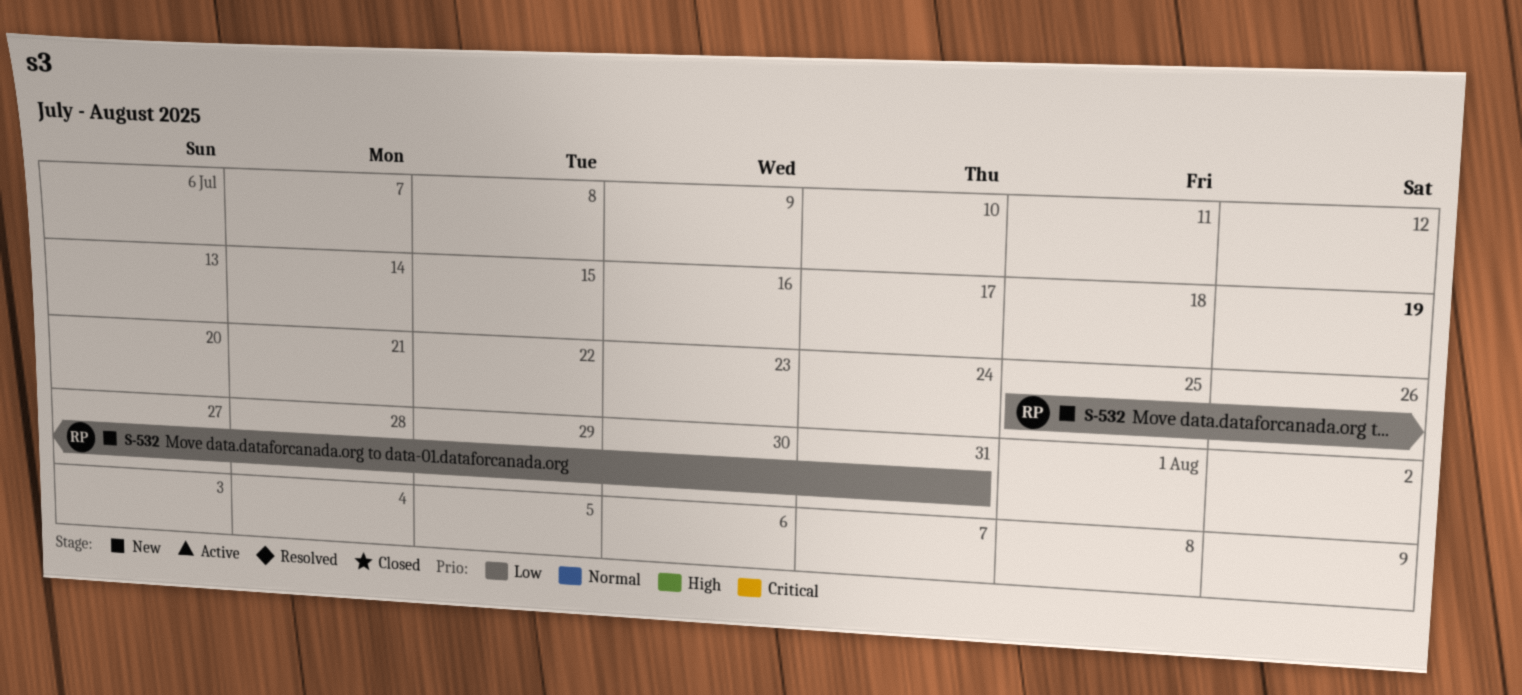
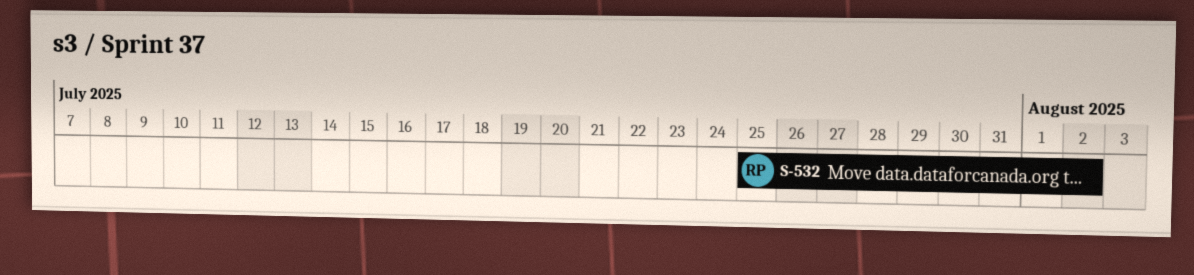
S-532, due: Jul 31 -> Aug 2

